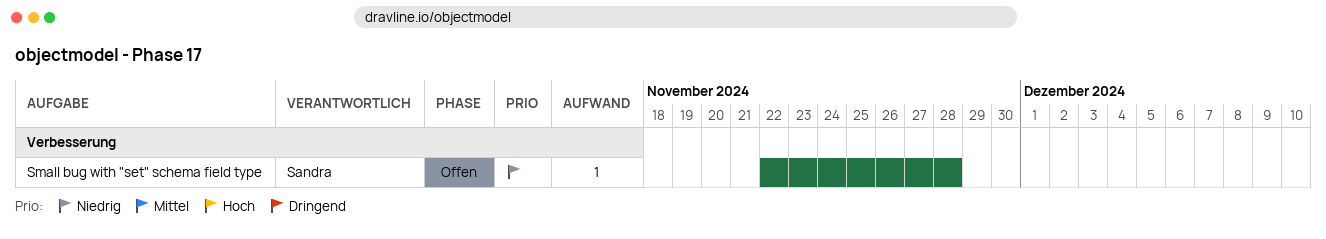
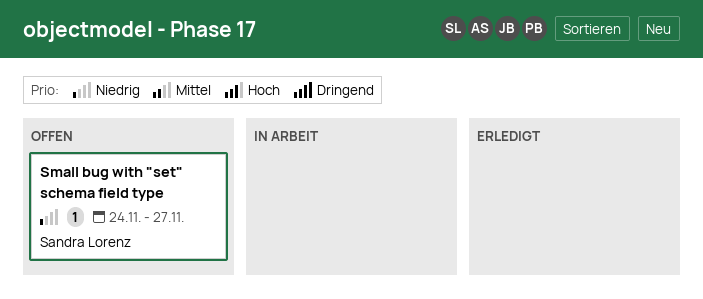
Small bug with "set" schema field type, start: Nov 22 -> Nov 24
Small bug with "set" schema field type, due: Nov 28 -> Nov 27

